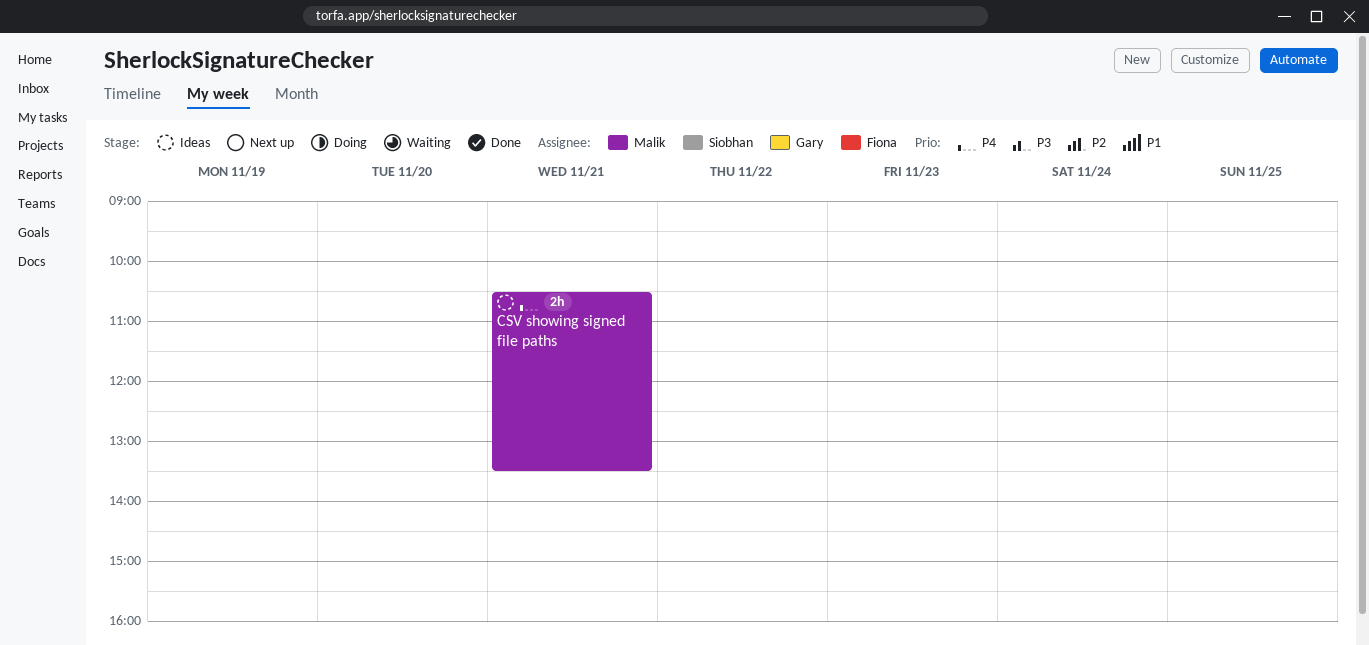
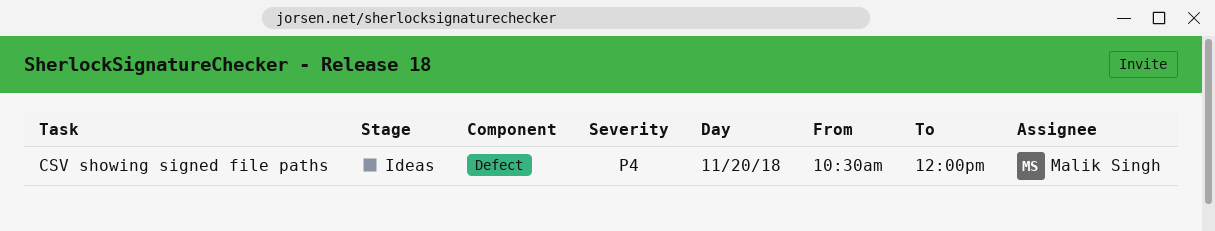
CSV showing signed file paths, day: Nov 21 -> Nov 20
CSV showing signed file paths, ends: 13:30 -> 12:00

